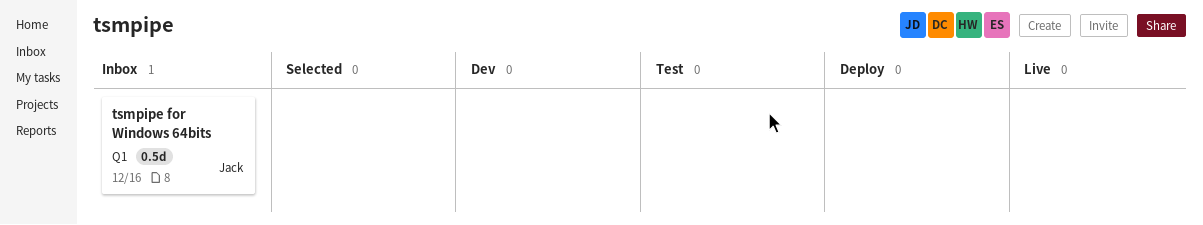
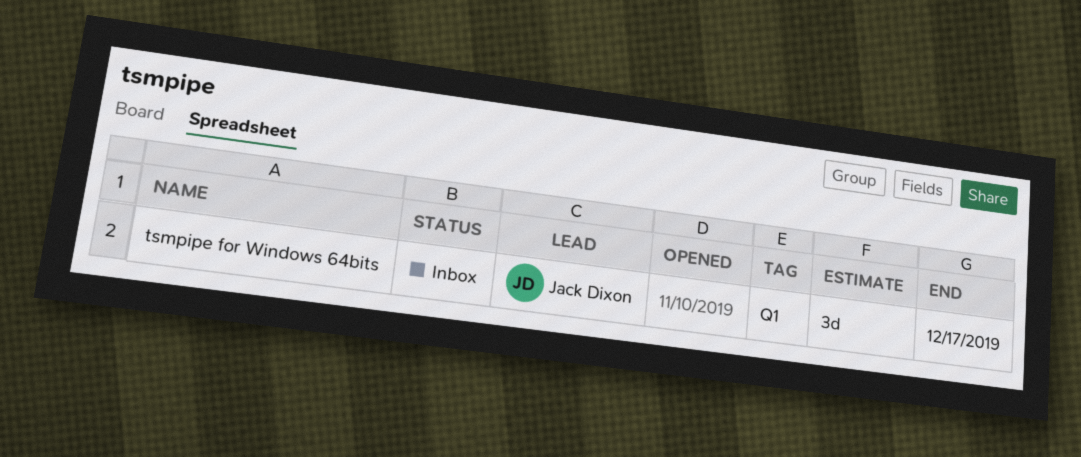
tsmpipe for Windows 64bits, estimate: 0.5d -> 3d
tsmpipe for Windows 64bits, due: Dec 16 -> Dec 17

